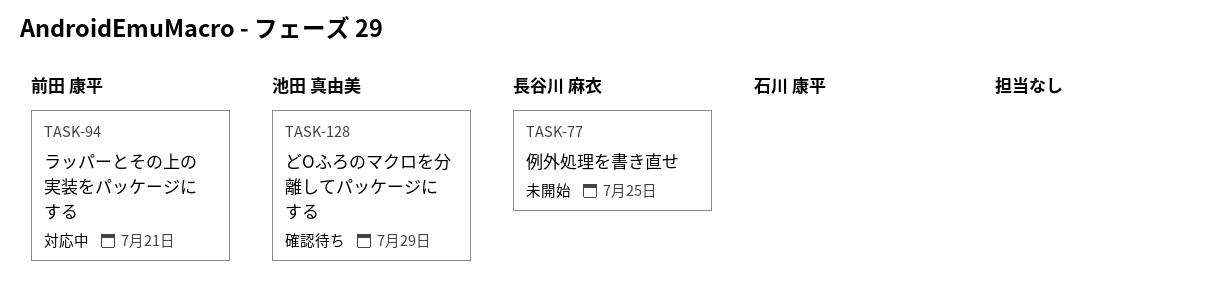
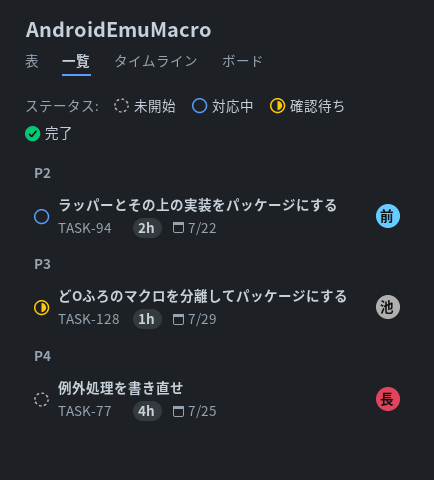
TASK-94, due: Jul 21 -> Jul 22

